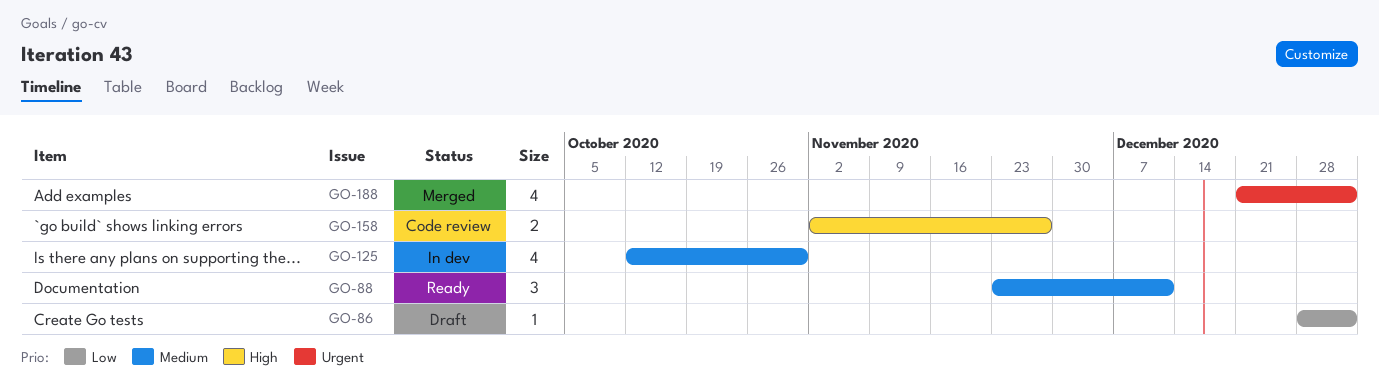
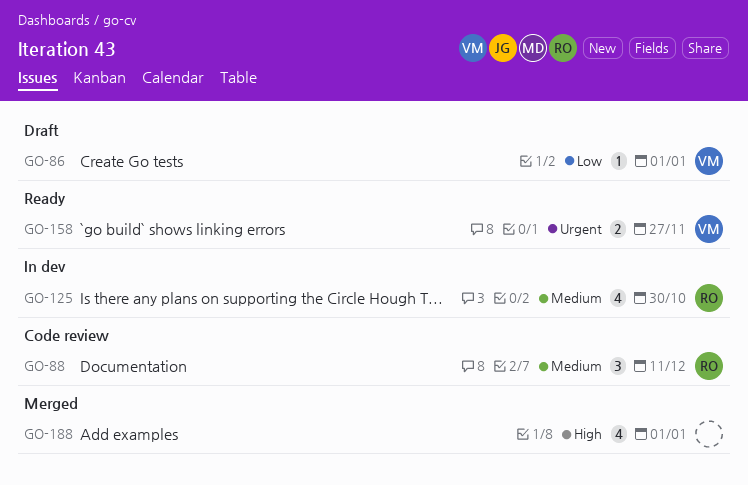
GO-88, status: Ready -> Code review
GO-158, status: Code review -> Ready
GO-158, priority: High -> Urgent
GO-188, priority: Urgent -> High

